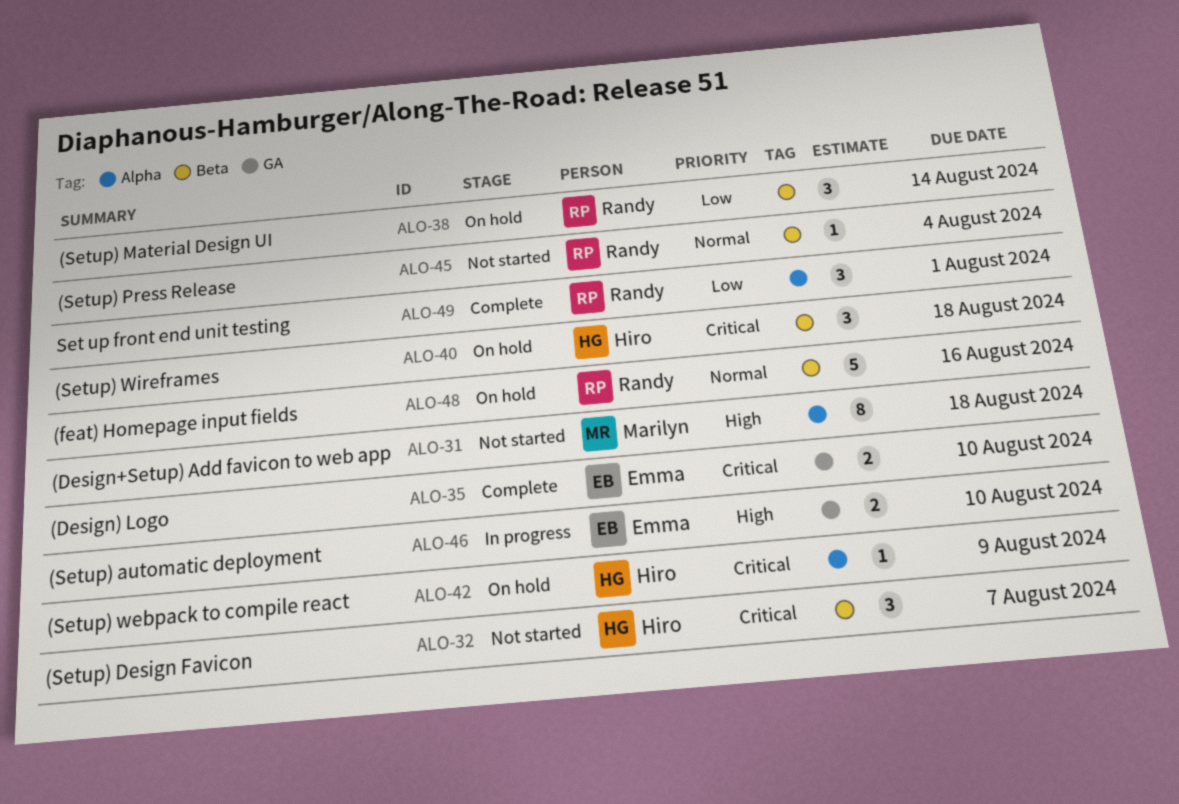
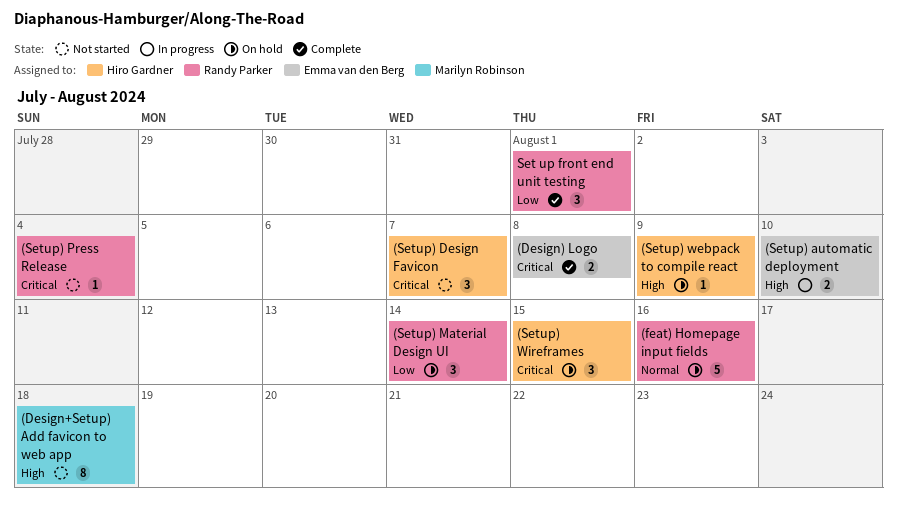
(Design) Logo, due: Aug 10 -> Aug 8
(Setup) Press Release, priority: Normal -> Critical
(Setup) webpack to compile react, priority: Critical -> High
(Setup) Wireframes, due: Aug 18 -> Aug 15

